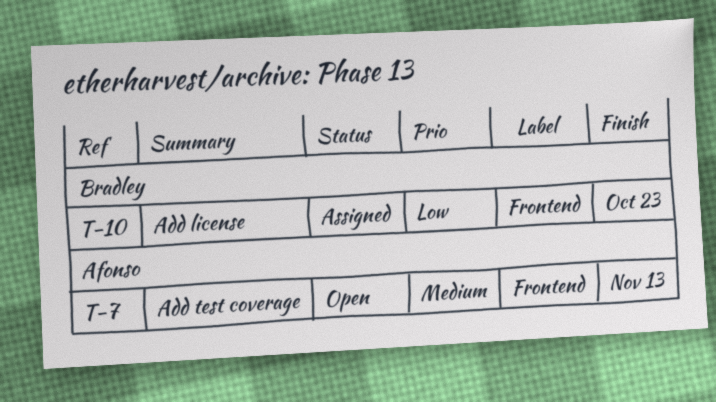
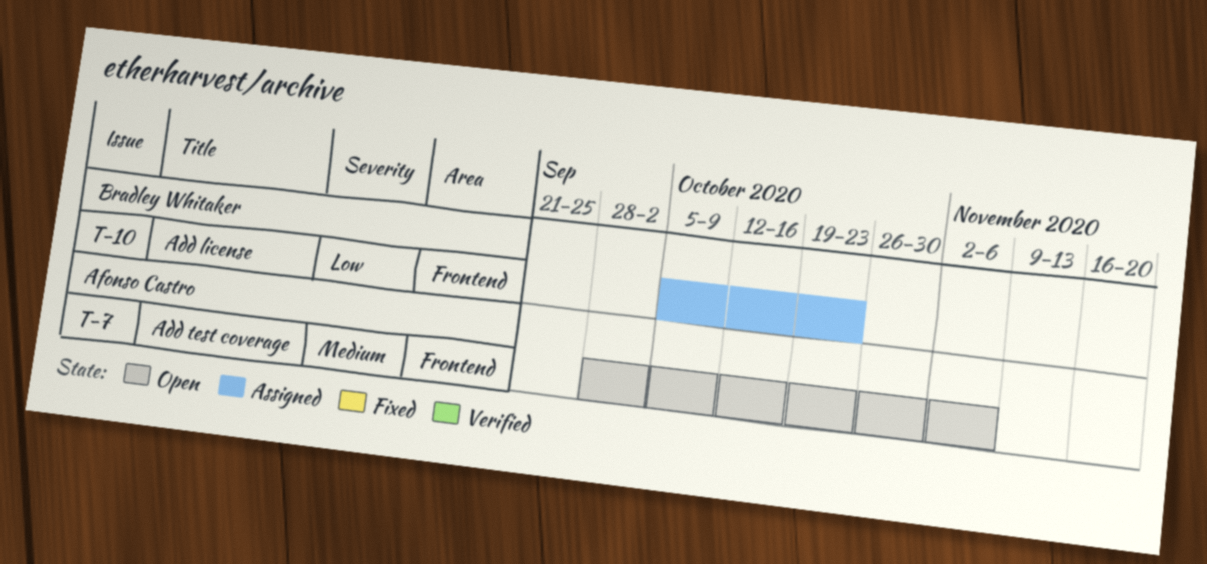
T-7, due: Nov 13 -> Nov 6

